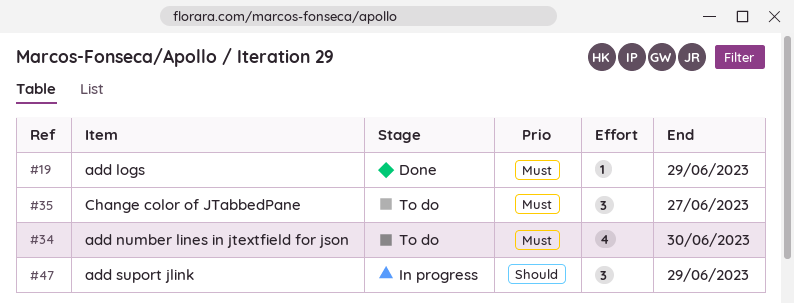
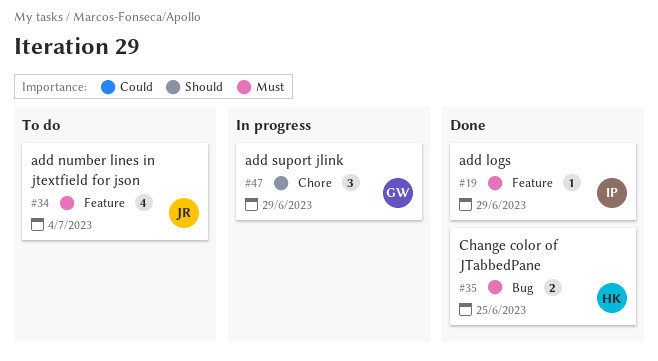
#34, due: Jun 30 -> Jul 4
#35, status: To do -> Done
#35, estimate: 3 -> 2
#35, due: Jun 27 -> Jun 25

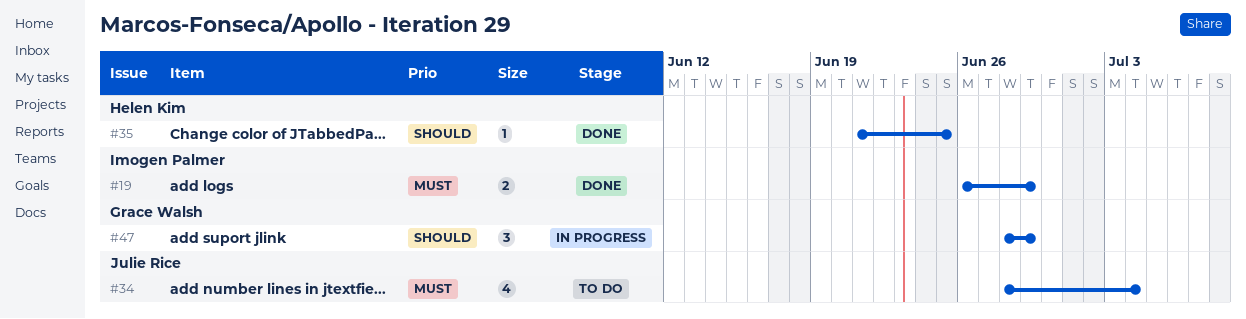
#19, estimate: 1 -> 2
#35, priority: Must -> Should
#35, estimate: 2 -> 1

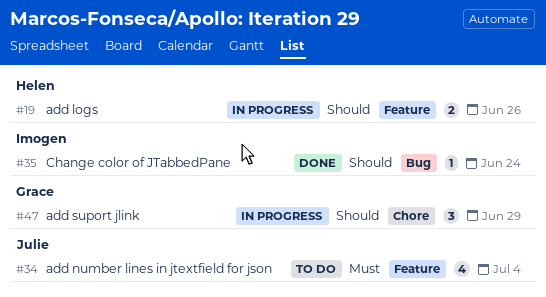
#19, status: Done -> In progress
#19, owner: Imogen Palmer -> Helen Kim
#19, priority: Must -> Should
#19, due: Jun 29 -> Jun 26
#35, owner: Helen Kim -> Imogen Palmer
#35, due: Jun 25 -> Jun 24

